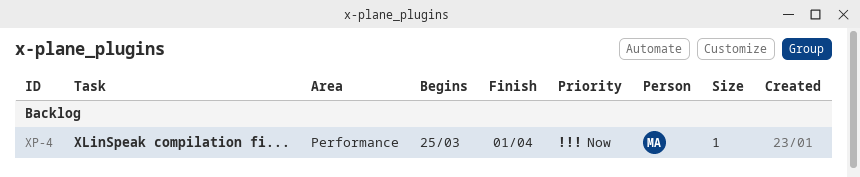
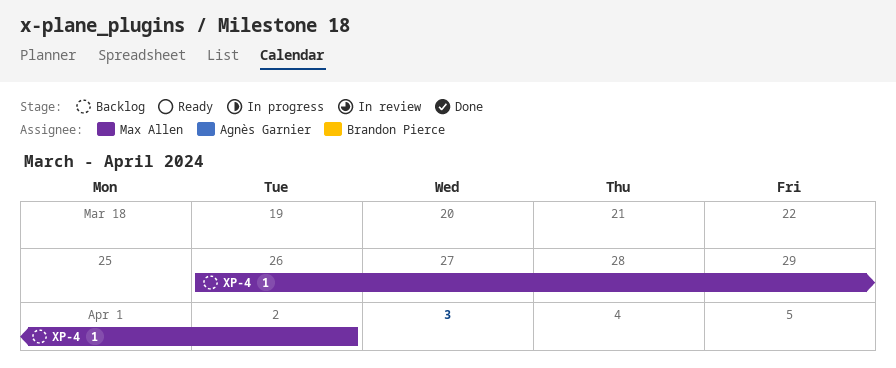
XP-4, start: Mar 25 -> Mar 26
XP-4, due: Apr 1 -> Apr 2

